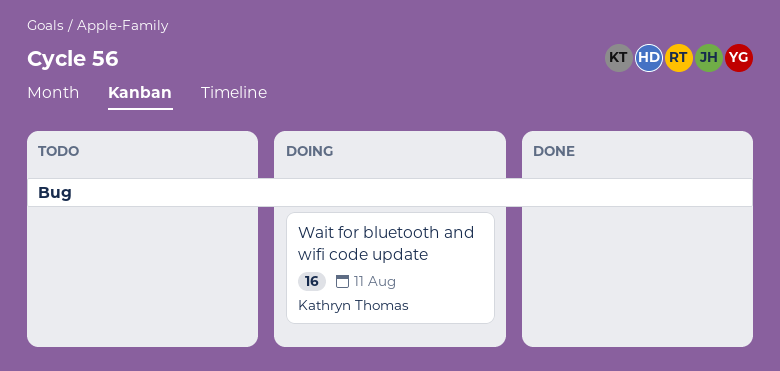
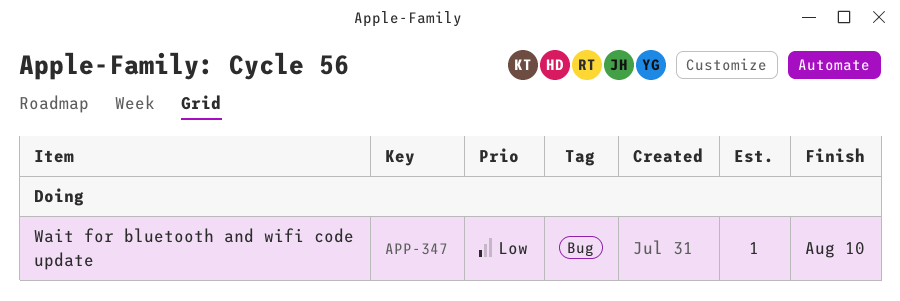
Wait for bluetooth and wifi code update, estimate: 16 -> 1
Wait for bluetooth and wifi code update, due: Aug 11 -> Aug 10

